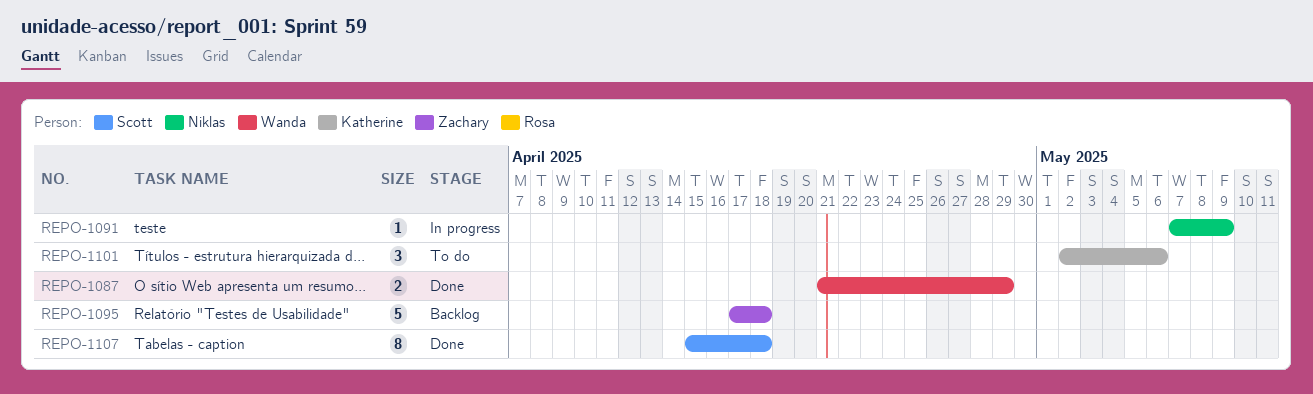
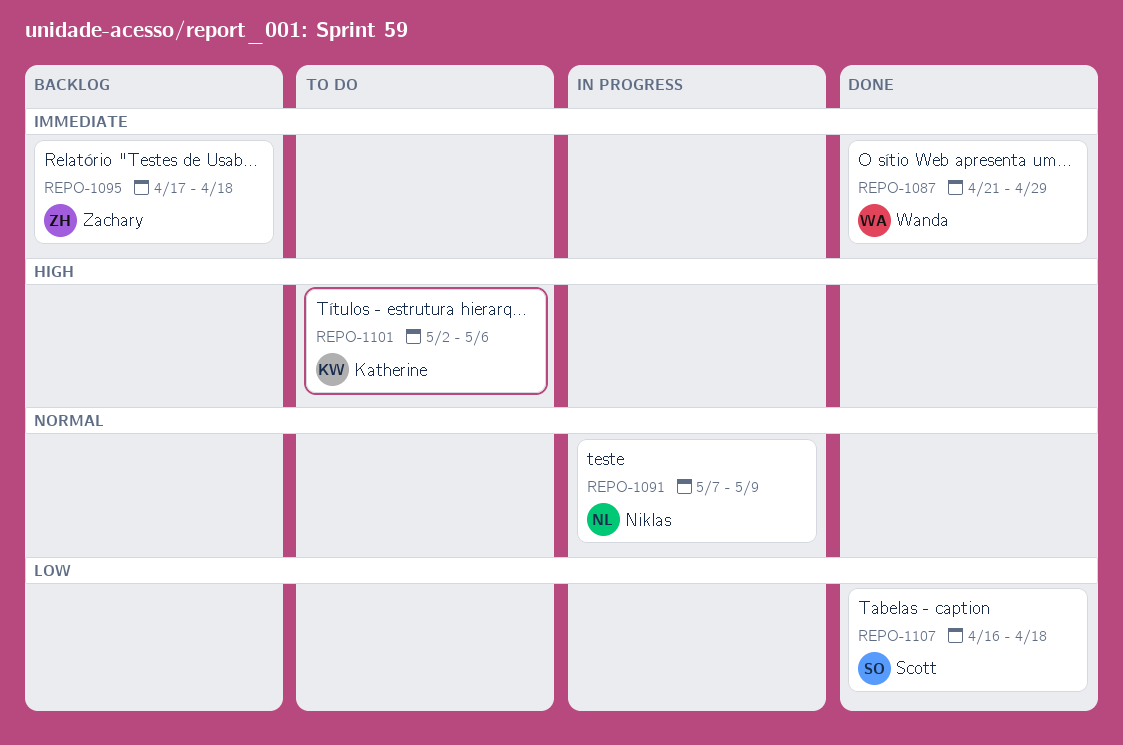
REPO-1107, start: Apr 15 -> Apr 16

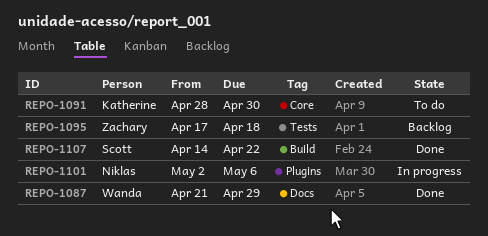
REPO-1091, status: In progress -> To do
REPO-1091, owner: Niklas -> Katherine
REPO-1091, start: May 7 -> Apr 28
REPO-1091, due: May 9 -> Apr 30
REPO-1101, status: To do -> In progress
REPO-1101, owner: Katherine -> Niklas
REPO-1107, start: Apr 16 -> Apr 14
REPO-1107, due: Apr 18 -> Apr 22

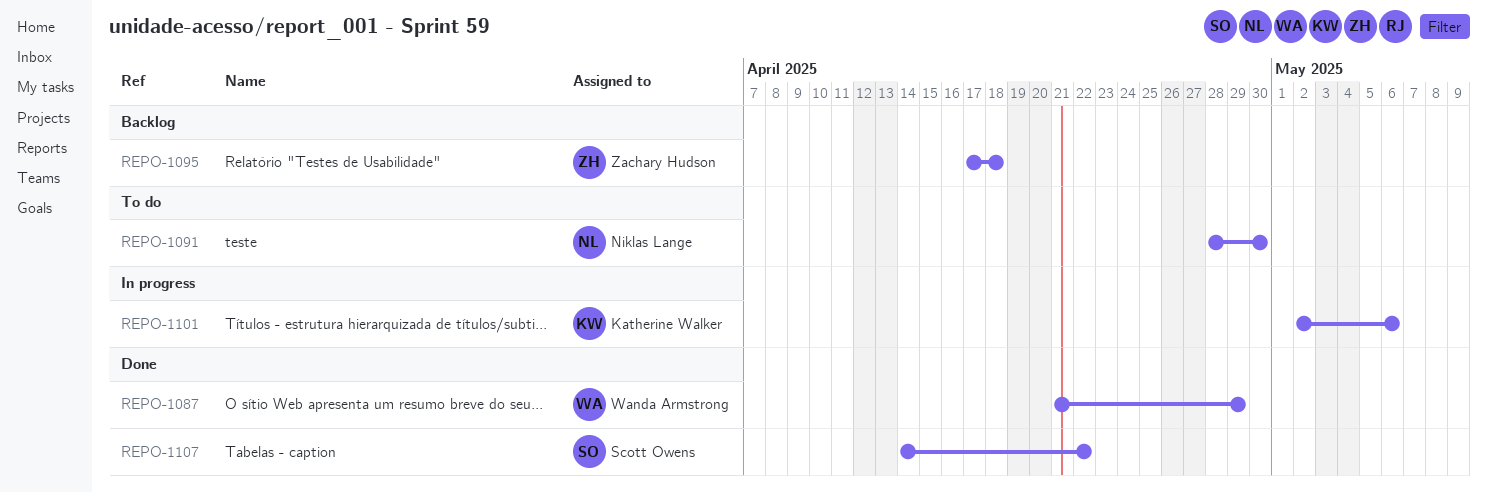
REPO-1091, owner: Katherine Walker -> Niklas Lange
REPO-1101, owner: Niklas Lange -> Katherine Walker

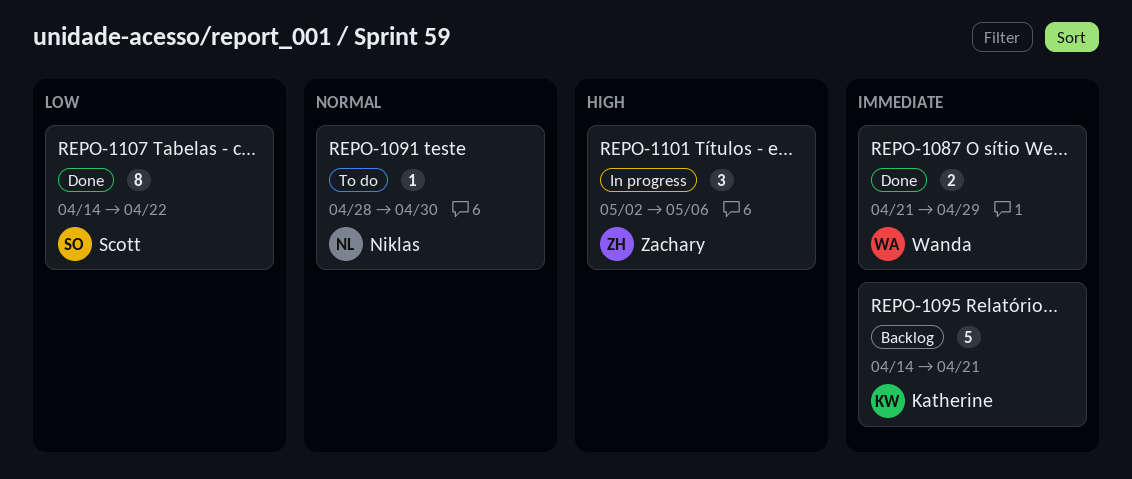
REPO-1095, owner: Zachary Hudson -> Katherine Walker
REPO-1095, start: Apr 17 -> Apr 14
REPO-1095, due: Apr 18 -> Apr 21
REPO-1101, owner: Katherine Walker -> Zachary Hudson

